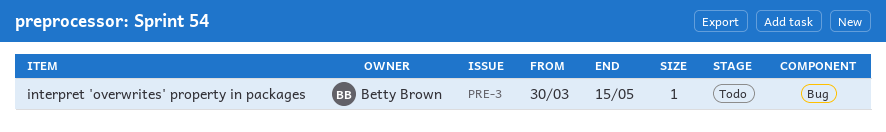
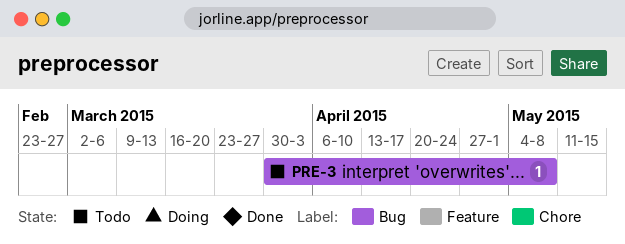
PRE-3, due: May 15 -> May 8

